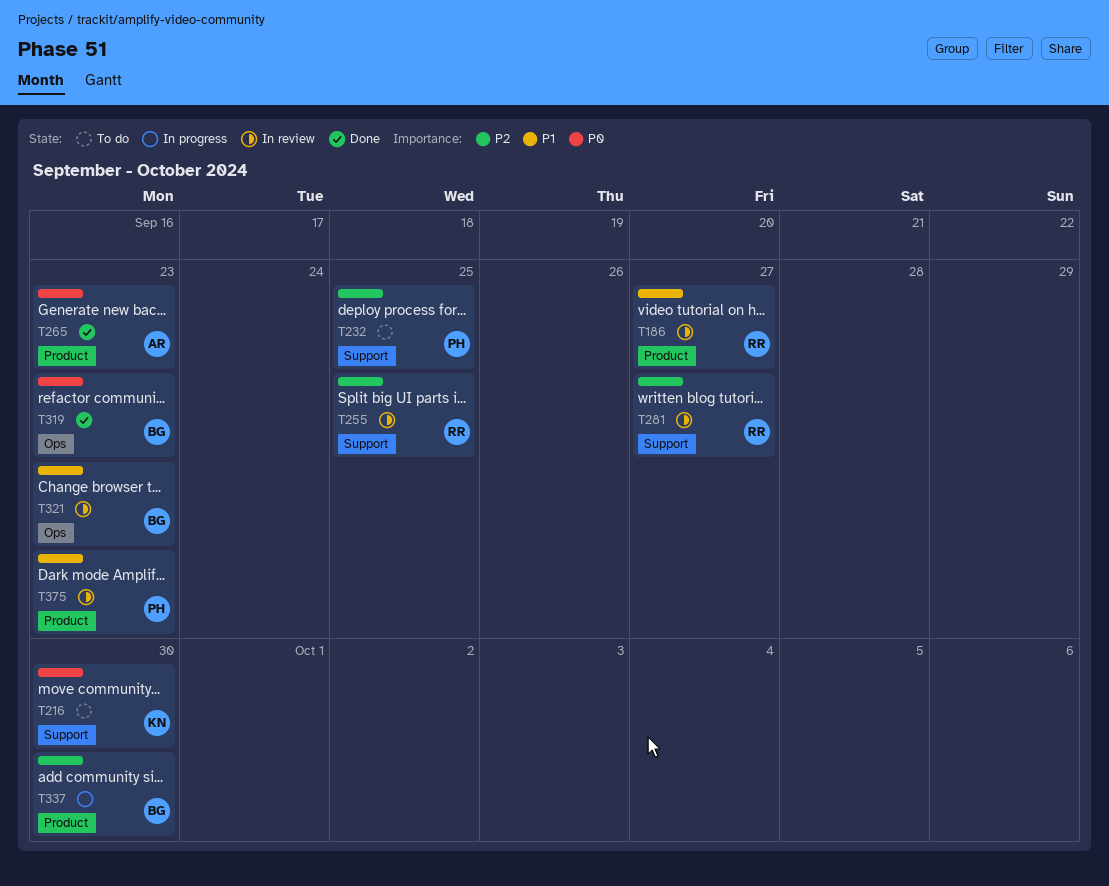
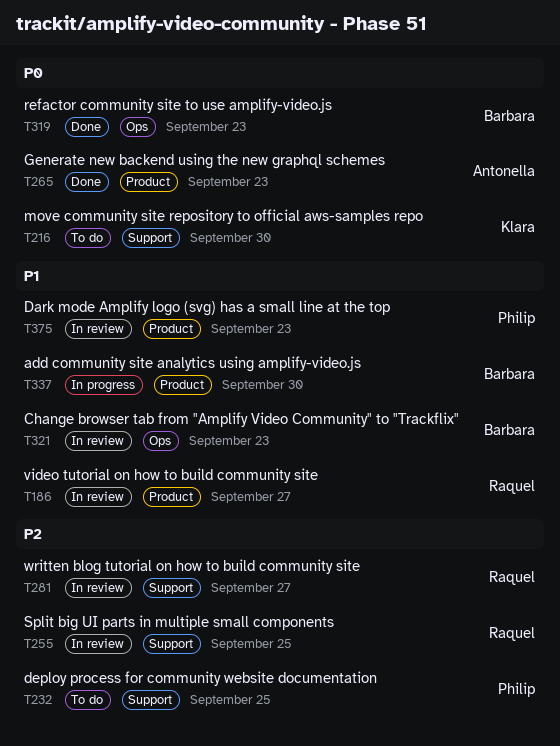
T337, priority: P2 -> P1

